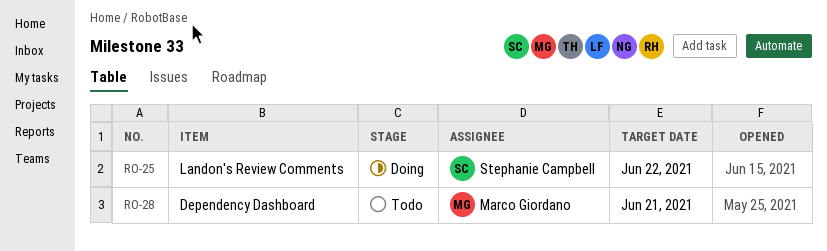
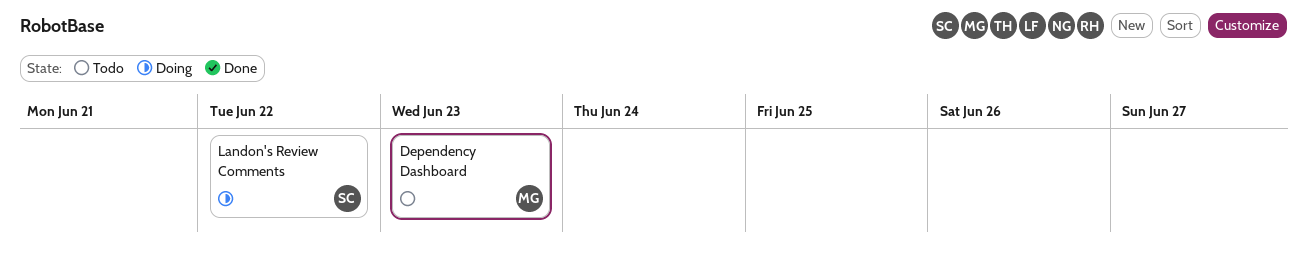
Dependency Dashboard, due: Jun 21 -> Jun 23

